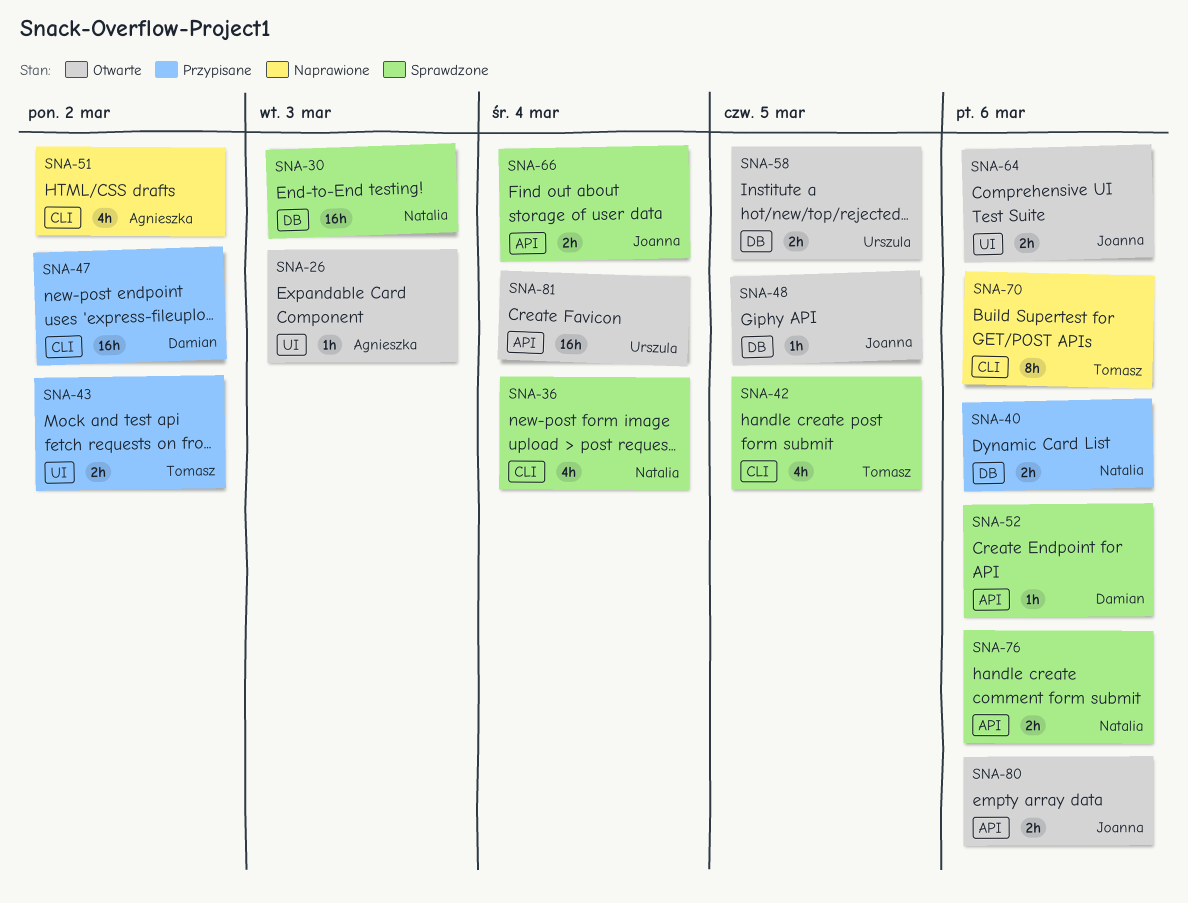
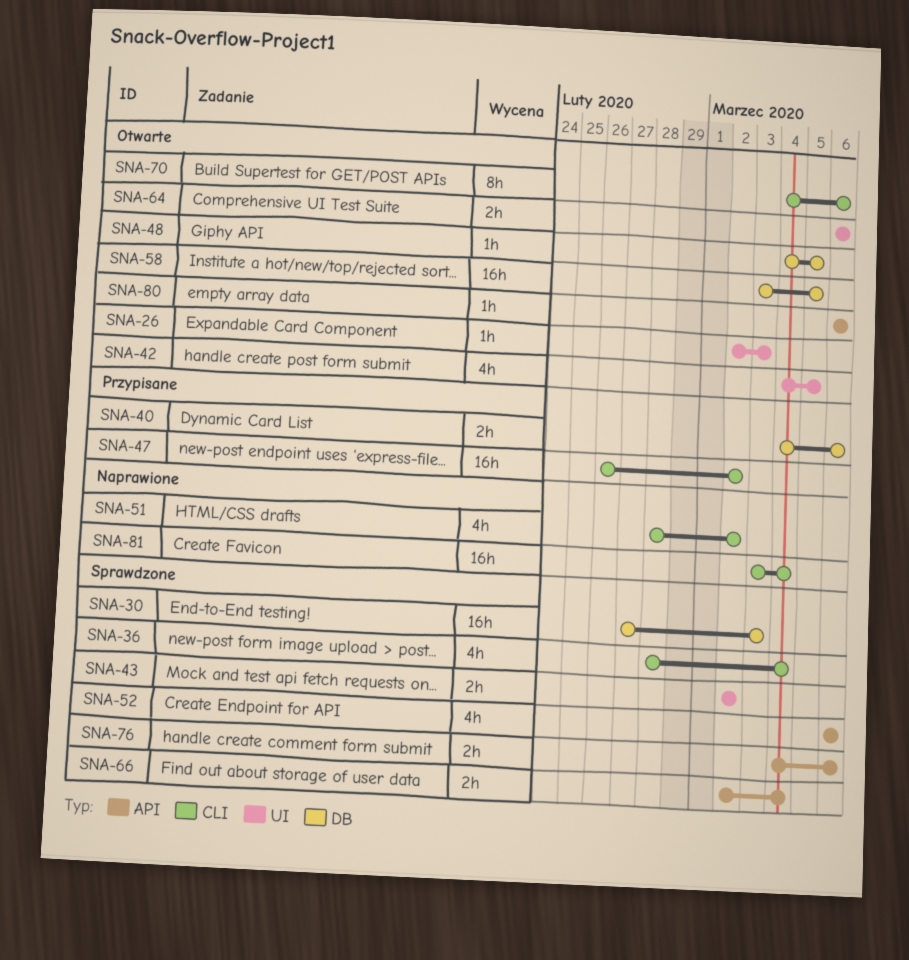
SNA-42, status: Sprawdzone -> Otwarte
SNA-42, label: CLI -> UI
SNA-43, status: Przypisane -> Sprawdzone
SNA-52, estimate: 1h -> 4h
SNA-58, estimate: 2h -> 16h
SNA-70, status: Naprawione -> Otwarte
SNA-80, estimate: 2h -> 1h
SNA-81, status: Otwarte -> Naprawione
SNA-81, label: API -> CLI

